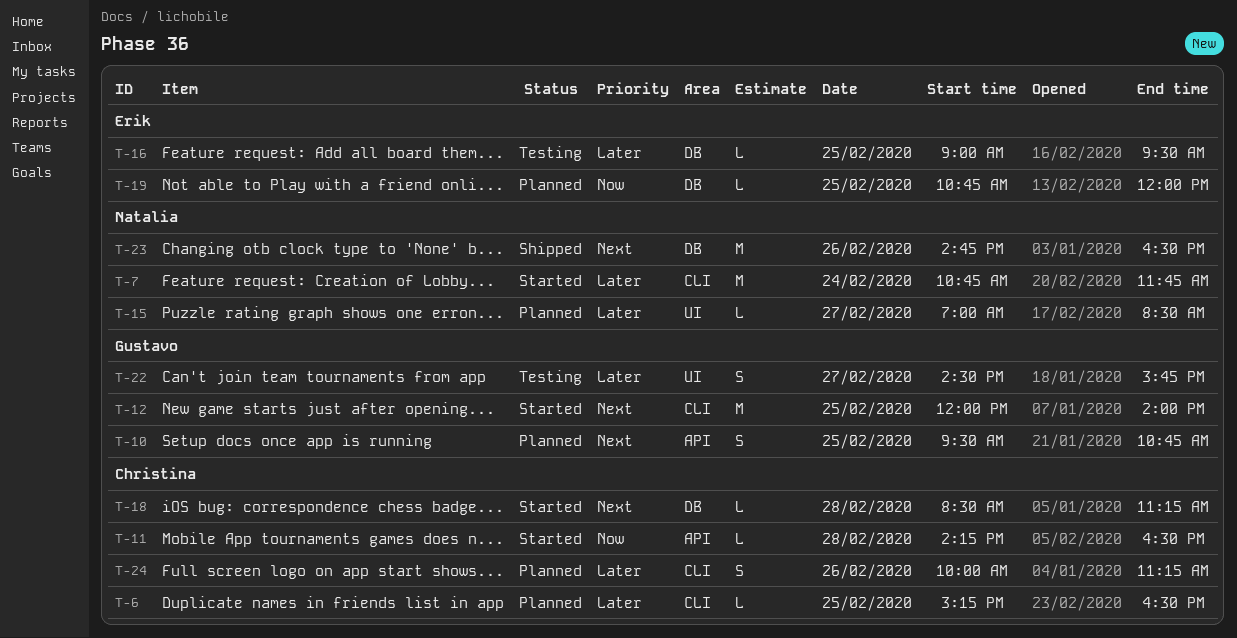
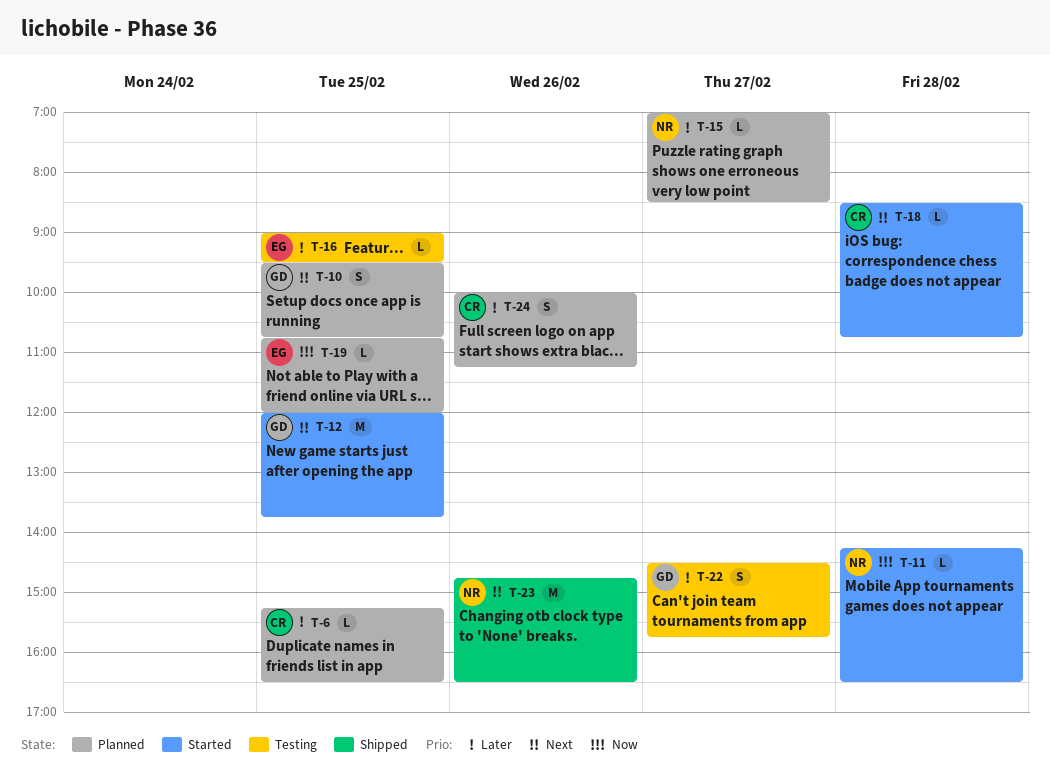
T-7: present -> none
T-11, owner: Christina -> Natalia
T-12, ends: 14:00 -> 13:45
T-18, ends: 11:15 -> 10:45

